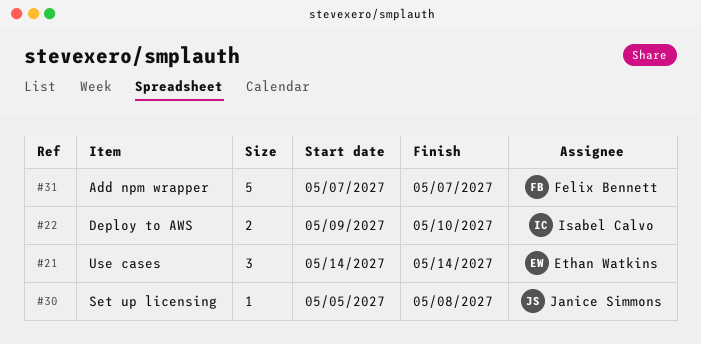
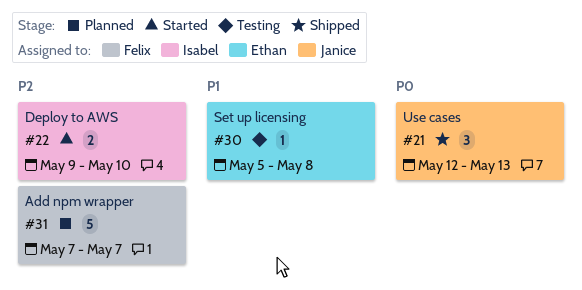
#21, owner: Ethan Watkins -> Janice Simmons
#21, start: May 14 -> May 12
#21, due: May 14 -> May 13
#30, owner: Janice Simmons -> Ethan Watkins

